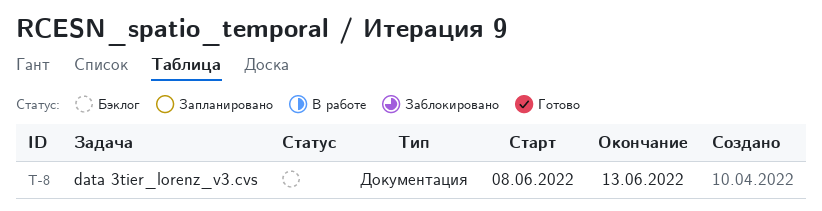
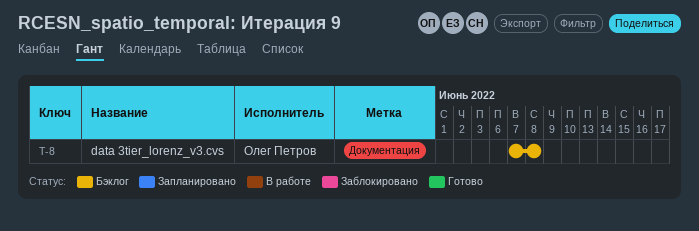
T-8, start: Jun 8 -> Jun 7
T-8, due: Jun 13 -> Jun 8

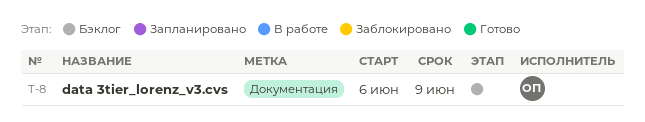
T-8, start: Jun 7 -> Jun 6
T-8, due: Jun 8 -> Jun 9

